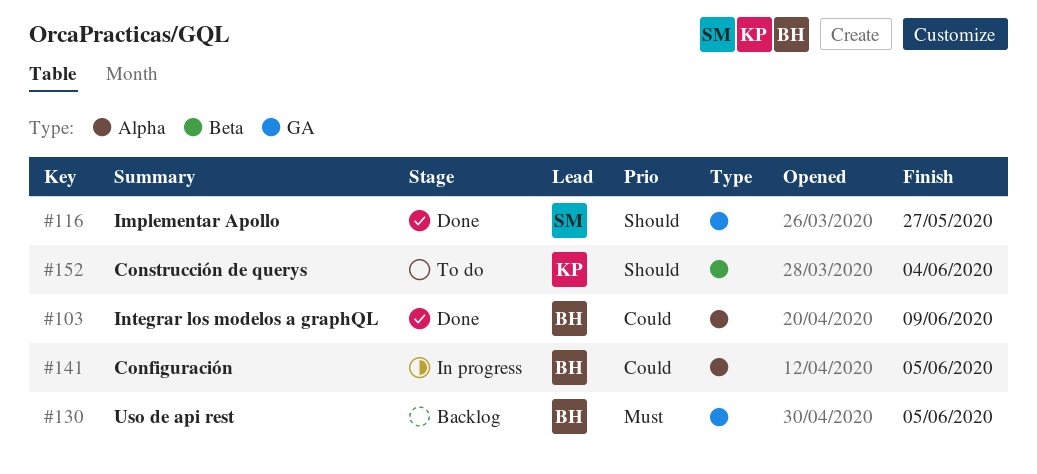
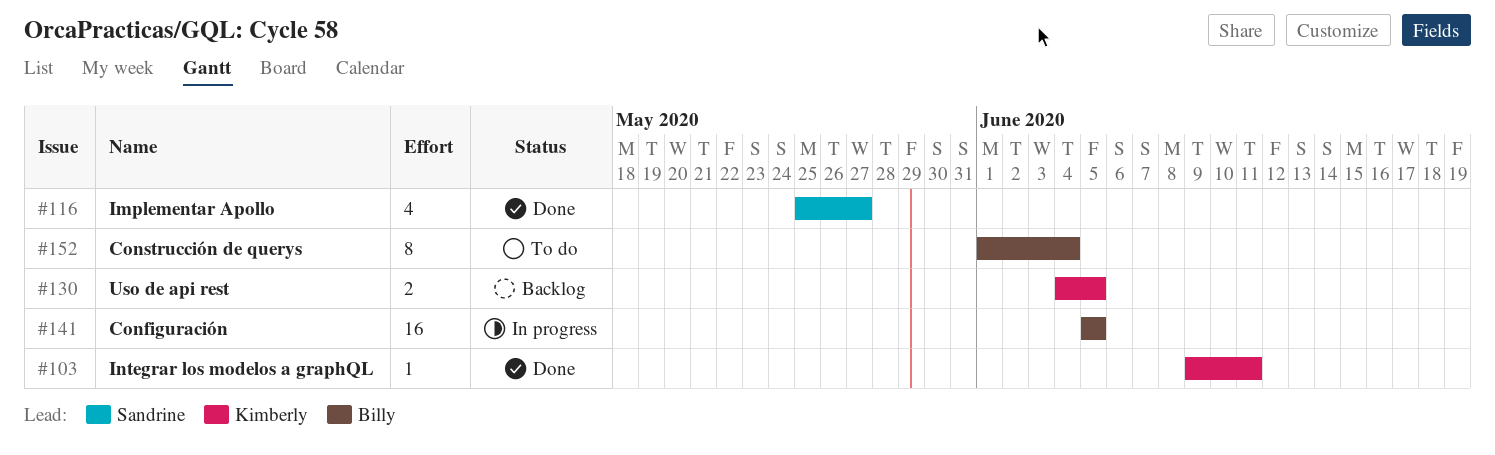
#103, owner: Billy -> Kimberly
#103, due: Jun 9 -> Jun 11
#130, owner: Billy -> Kimberly
#152, owner: Kimberly -> Billy

